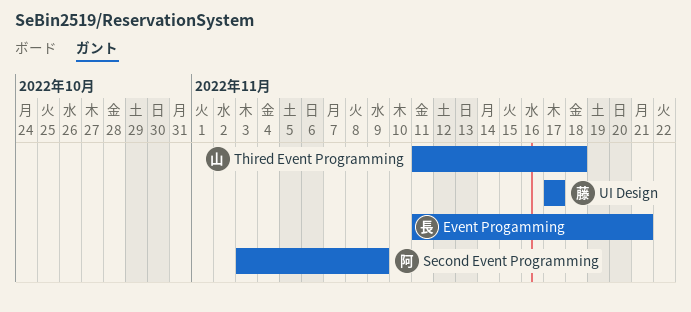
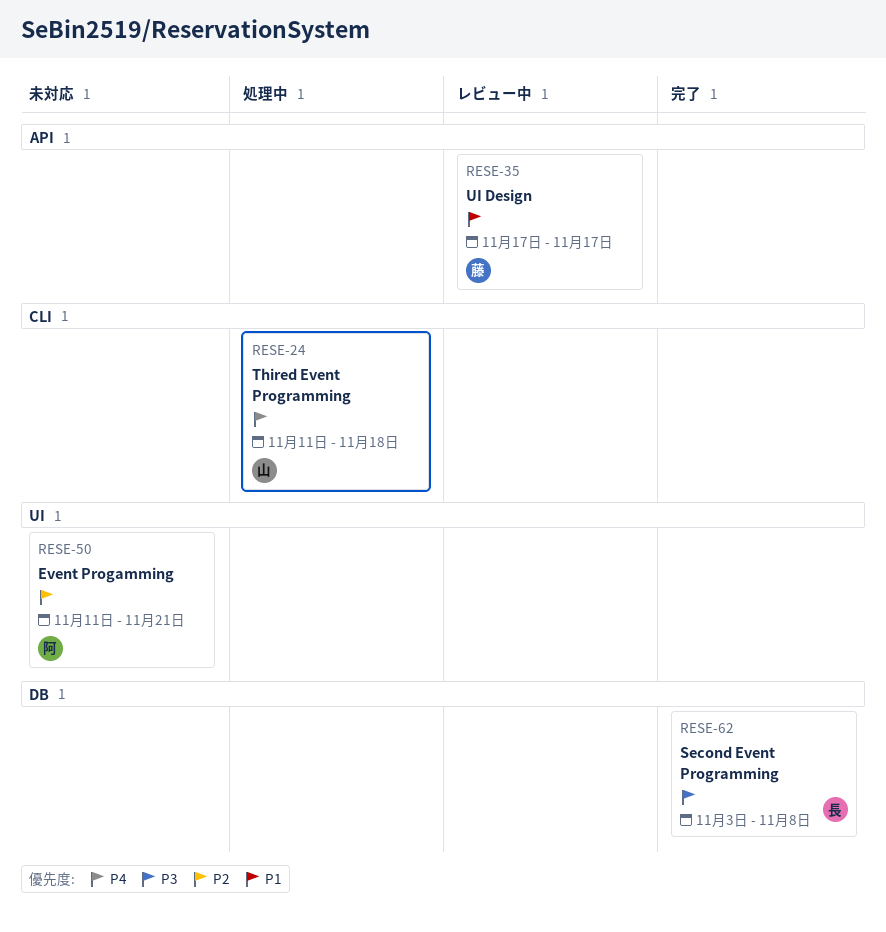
Event Progamming, owner: 長 -> 阿
Second Event Programming, owner: 阿 -> 長
Second Event Programming, due: Nov 9 -> Nov 8

